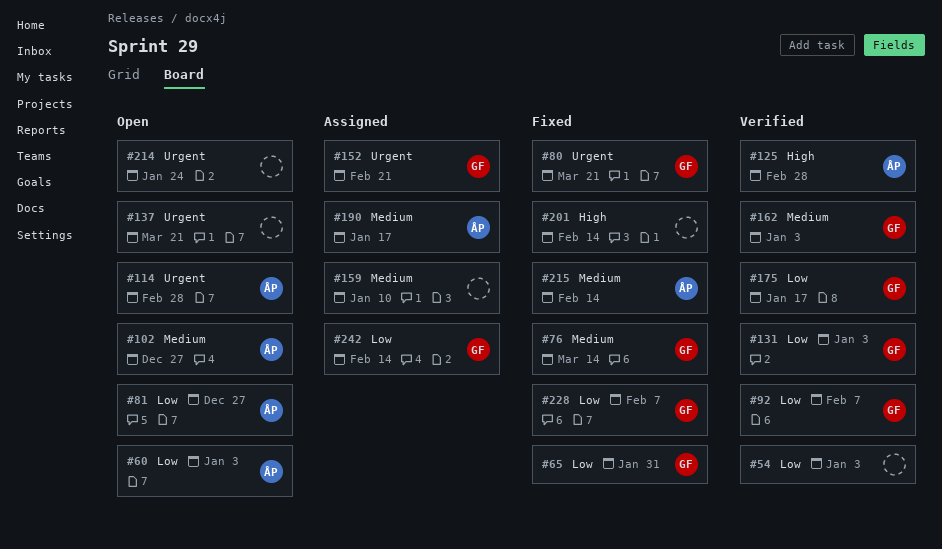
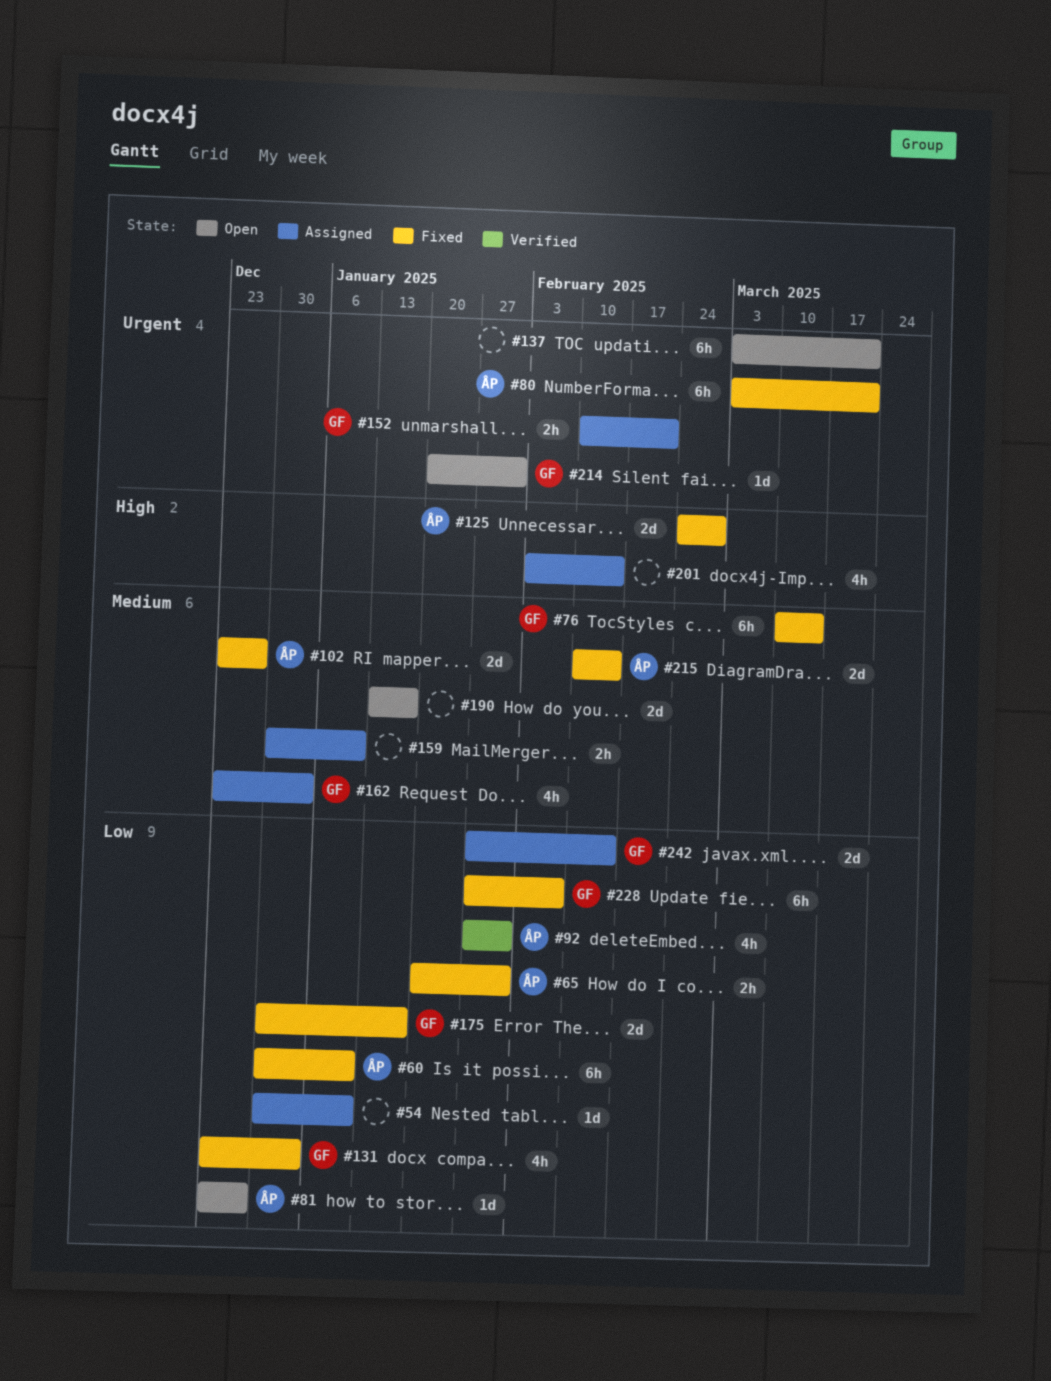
#54, status: Verified -> Assigned
#54, due: Jan 3 -> Jan 10
#60, status: Open -> Fixed
#60, due: Jan 3 -> Jan 10
#65, owner: GF -> ÅP
#80, owner: GF -> ÅP
#92, owner: GF -> ÅP
#92, due: Feb 7 -> Jan 31
#102, status: Open -> Fixed
#114: present -> none
#125, status: Verified -> Fixed
#131, status: Verified -> Fixed
#162, status: Verified -> Assigned
#175, status: Verified -> Fixed
#190, status: Assigned -> Open
#190, owner: ÅP -> none
#201, status: Fixed -> Assigned
#214, owner: none -> GF
#214, due: Jan 24 -> Jan 31

